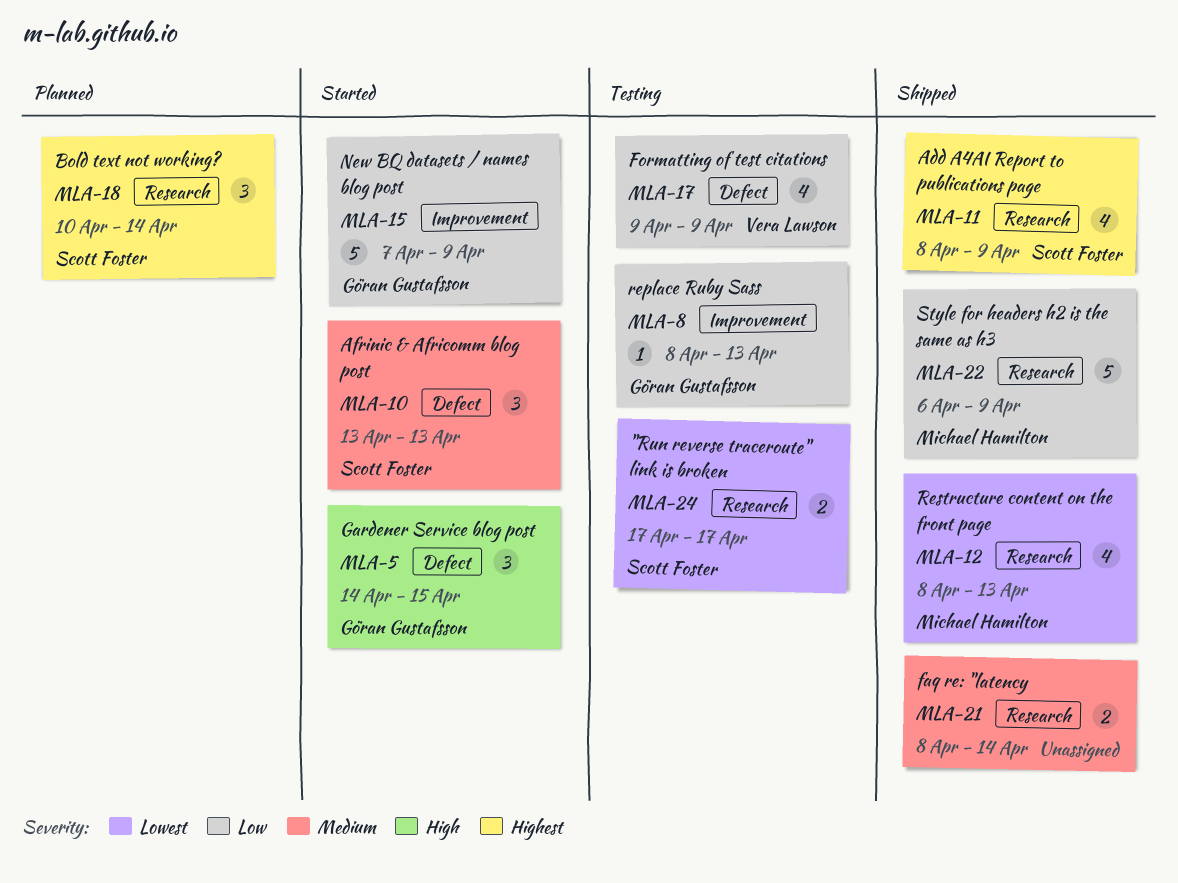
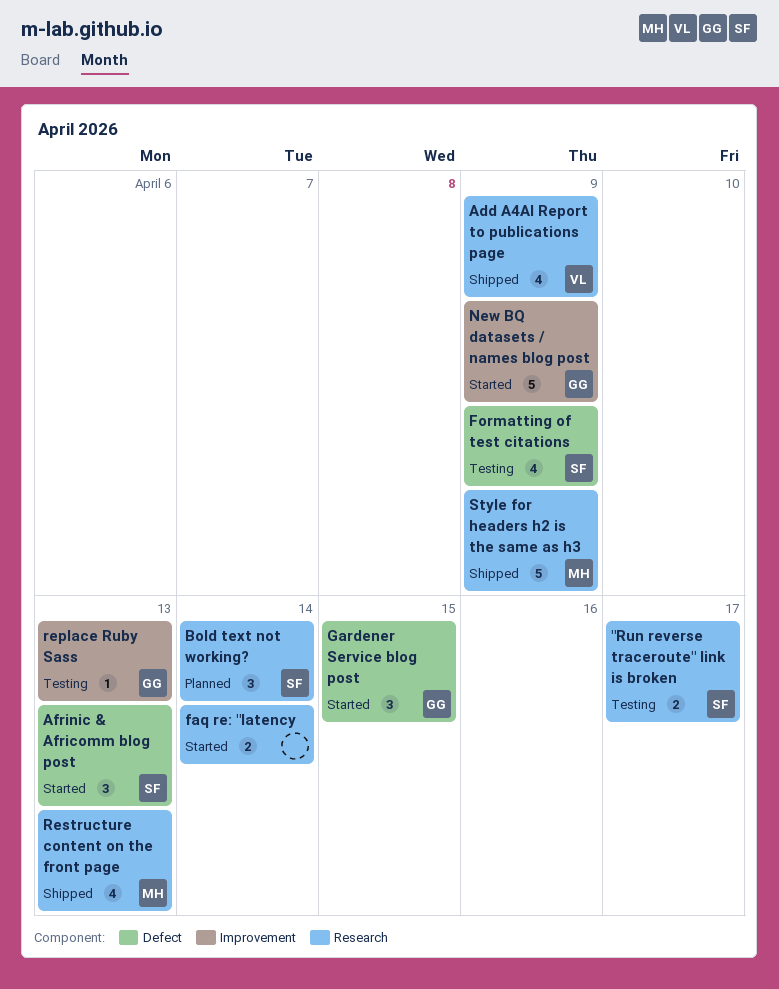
Add A4AI Report to publications page, owner: Scott Foster -> Vera Lawson
faq re: "latency, status: Shipped -> Started
Formatting of test citations, owner: Vera Lawson -> Scott Foster

